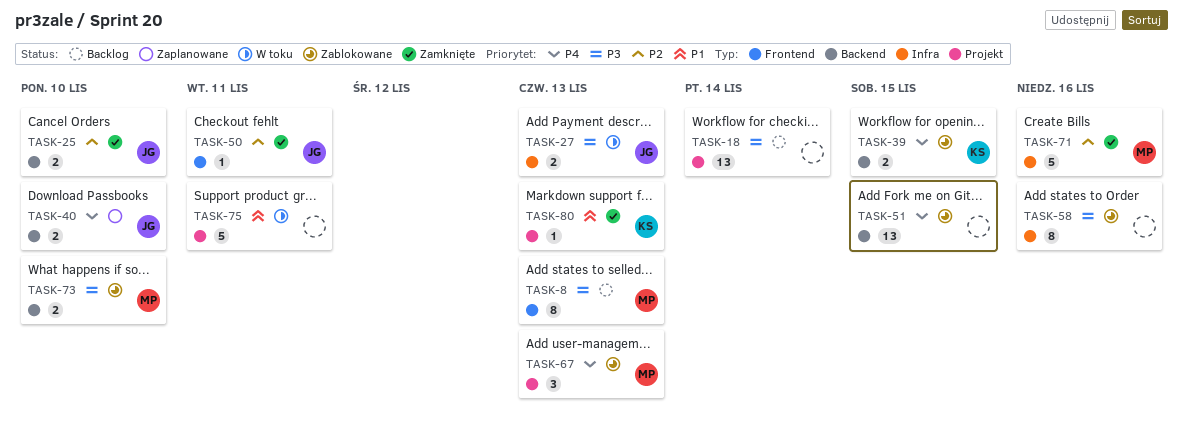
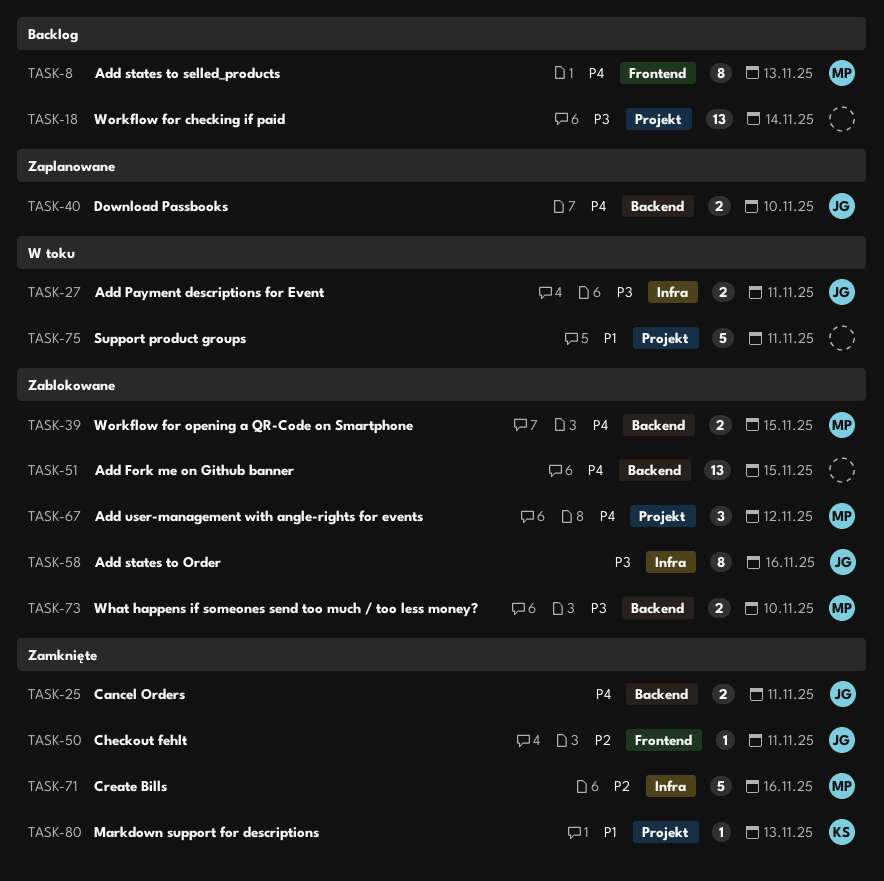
TASK-8, priority: P3 -> P4
TASK-25, priority: P2 -> P4
TASK-25, due: Nov 10 -> Nov 11
TASK-27, due: Nov 13 -> Nov 11
TASK-39, owner: KS -> MP
TASK-58, owner: none -> JG
TASK-67, due: Nov 13 -> Nov 12

